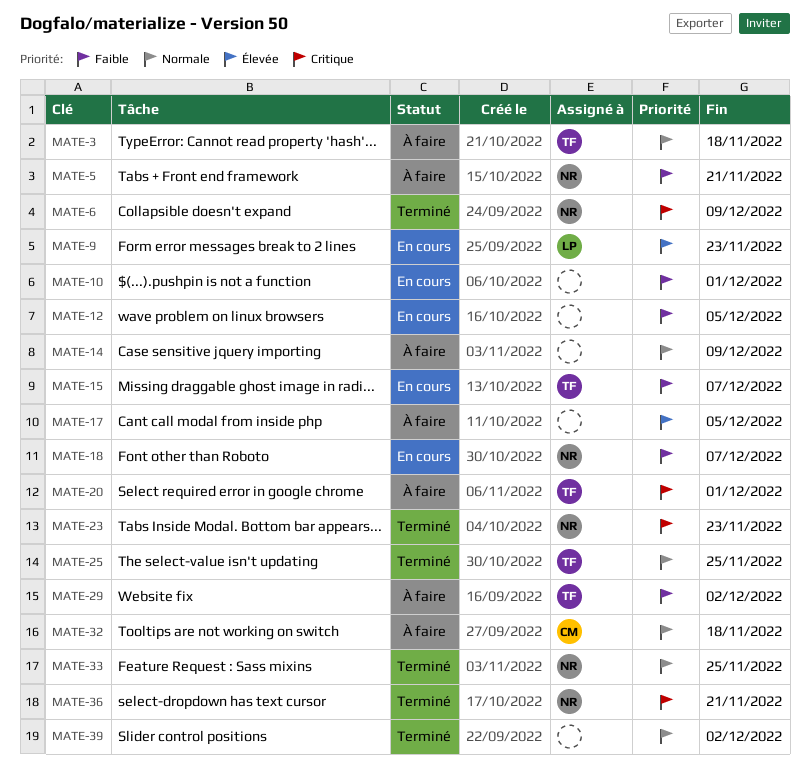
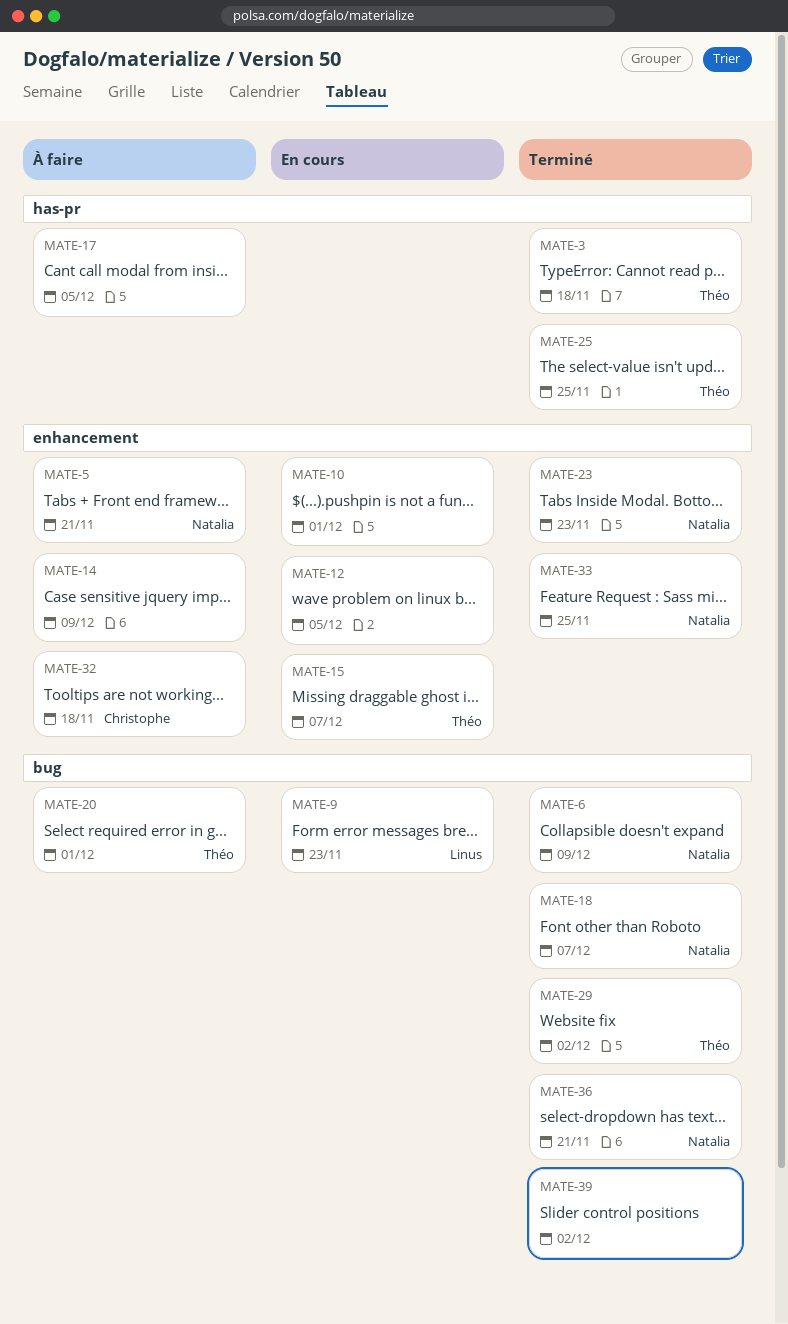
MATE-3, status: À faire -> Terminé
MATE-18, status: En cours -> Terminé
MATE-29, status: À faire -> Terminé

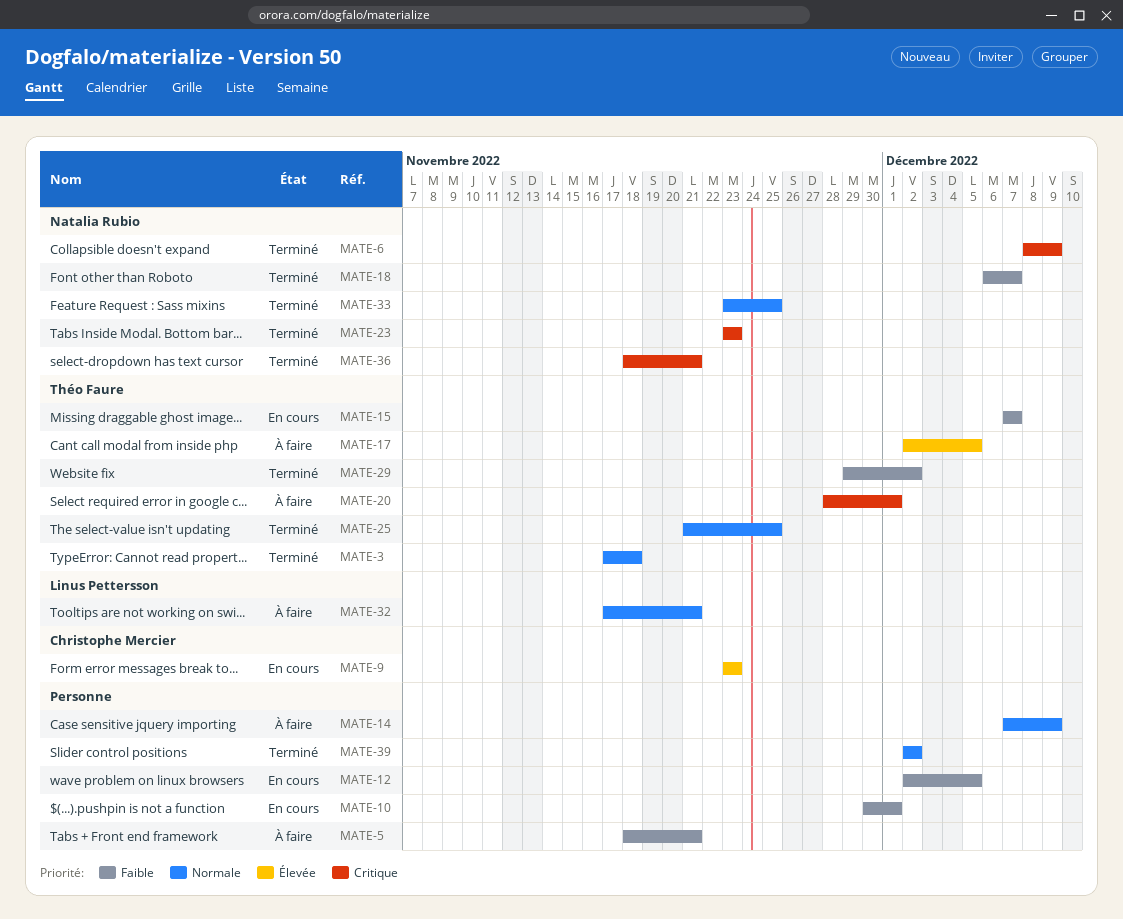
MATE-5, owner: Natalia Rubio -> none
MATE-9, owner: Linus Pettersson -> Christophe Mercier
MATE-17, owner: none -> Théo Faure
MATE-32, owner: Christophe Mercier -> Linus Pettersson
MATE-32, due: Nov 18 -> Nov 21

